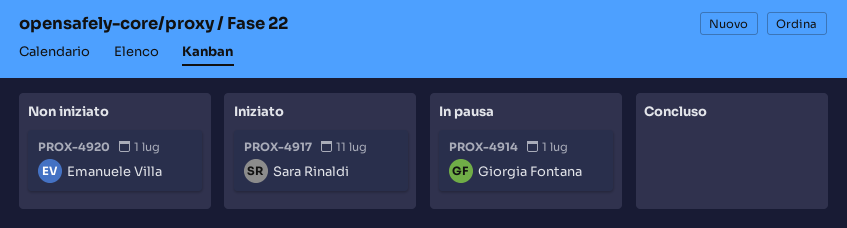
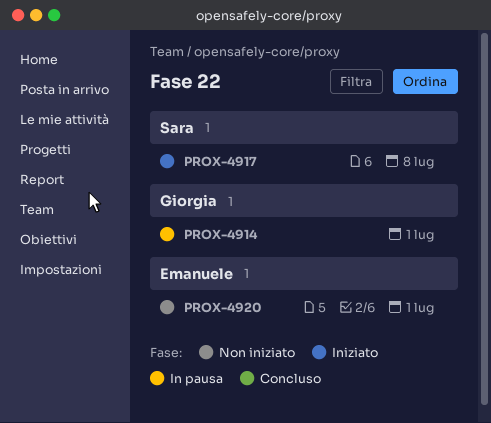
PROX-4917, due: Jul 11 -> Jul 8

